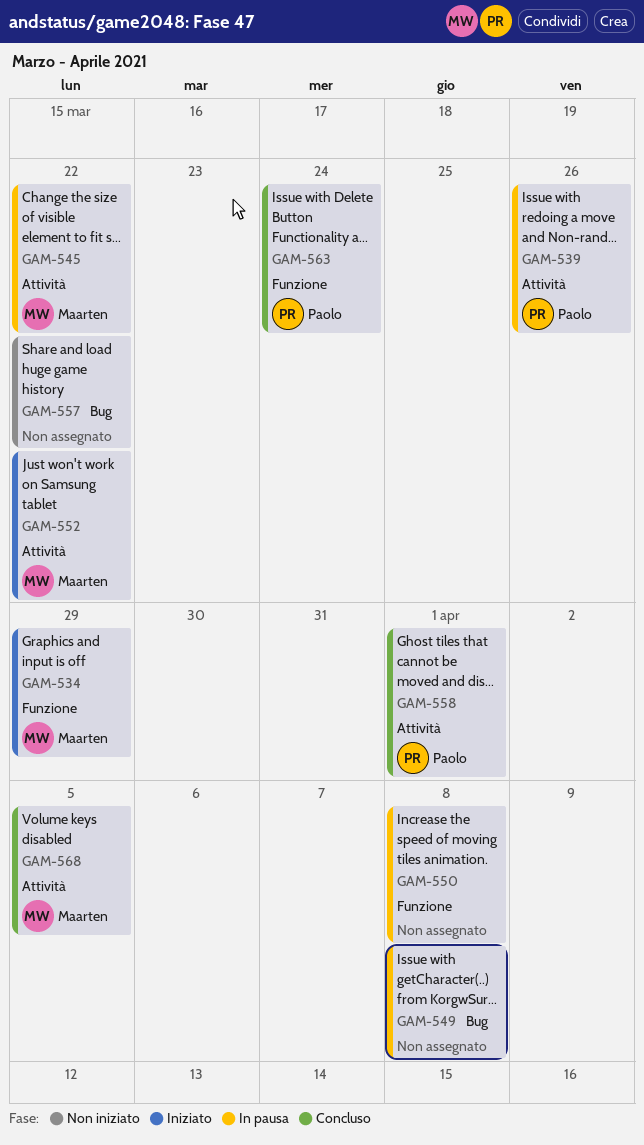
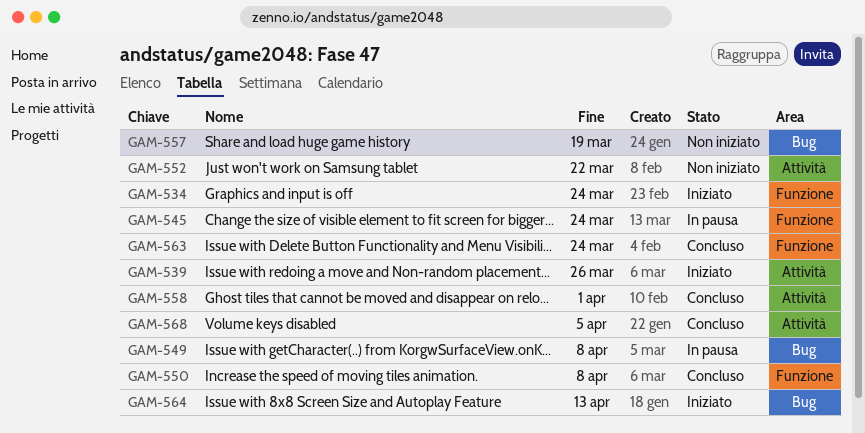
GAM-534, due: Mar 29 -> Mar 24
GAM-539, status: In pausa -> Iniziato
GAM-545, label: Attività -> Funzione
GAM-545, due: Mar 22 -> Mar 24
GAM-550, status: In pausa -> Concluso
GAM-552, status: Iniziato -> Non iniziato
GAM-557, due: Mar 22 -> Mar 19
GAM-564: none -> present

